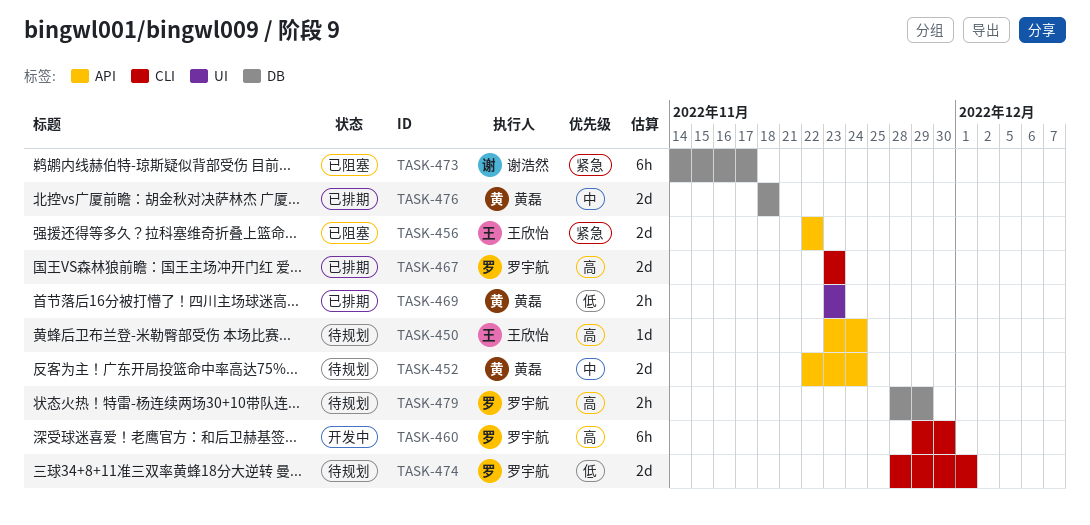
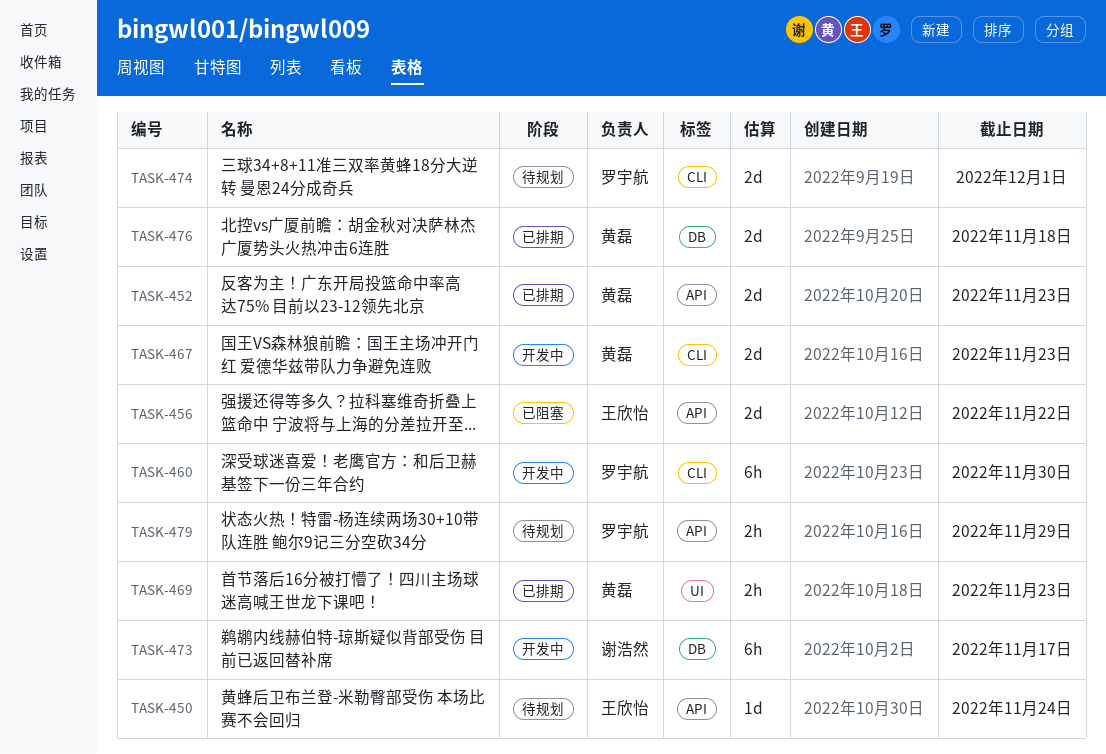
TASK-452, status: 待规划 -> 已排期
TASK-452, due: Nov 24 -> Nov 23
TASK-467, status: 已排期 -> 开发中
TASK-467, owner: 罗宇航 -> 黄磊
TASK-473, status: 已阻塞 -> 开发中
TASK-479, label: DB -> API

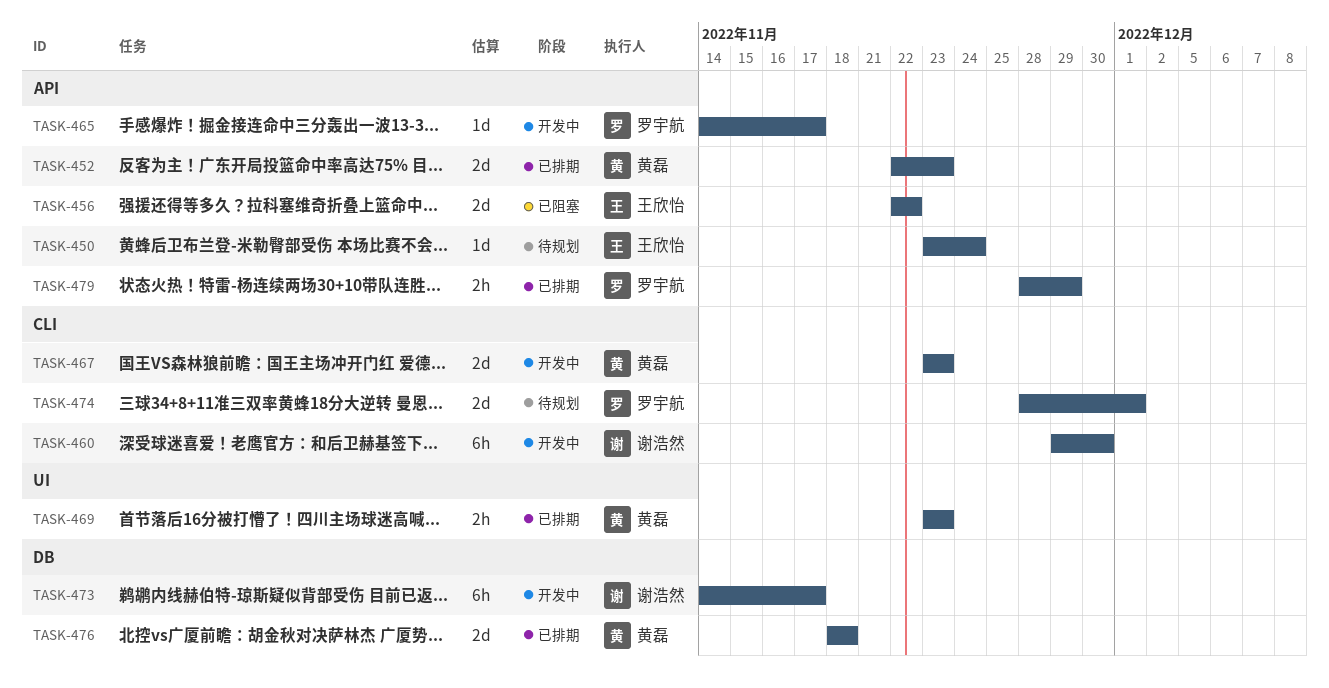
TASK-460, owner: 罗宇航 -> 谢浩然
TASK-465: none -> present
TASK-479, status: 待规划 -> 已排期

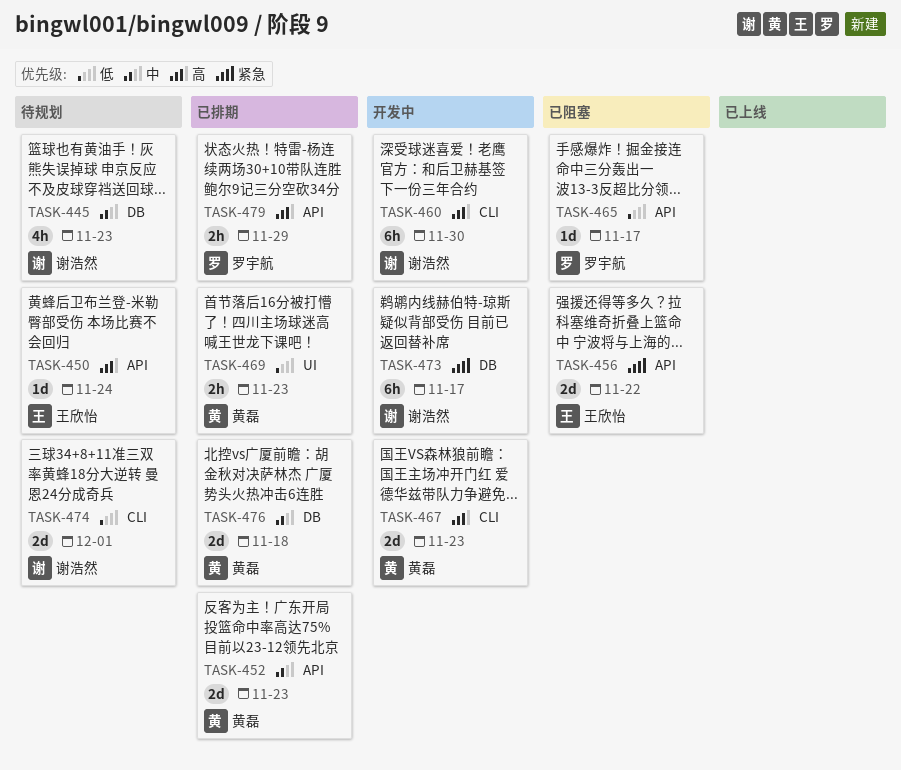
TASK-445: none -> present
TASK-465, status: 开发中 -> 已阻塞
TASK-474, owner: 罗宇航 -> 谢浩然

